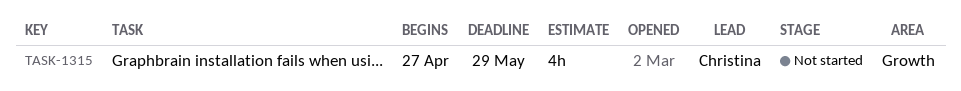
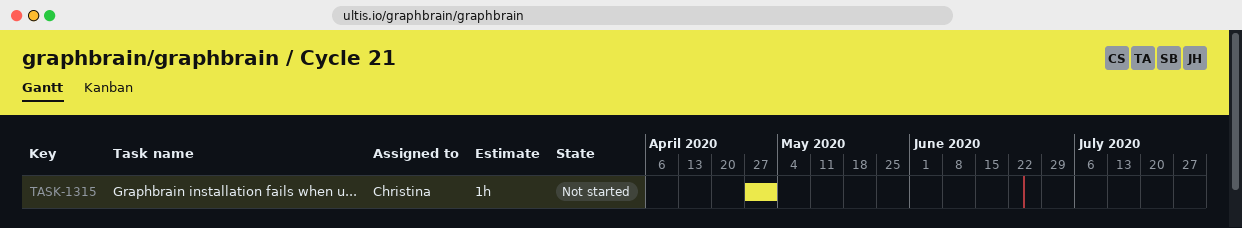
TASK-1315, estimate: 4h -> 1h
TASK-1315, due: May 29 -> May 1

